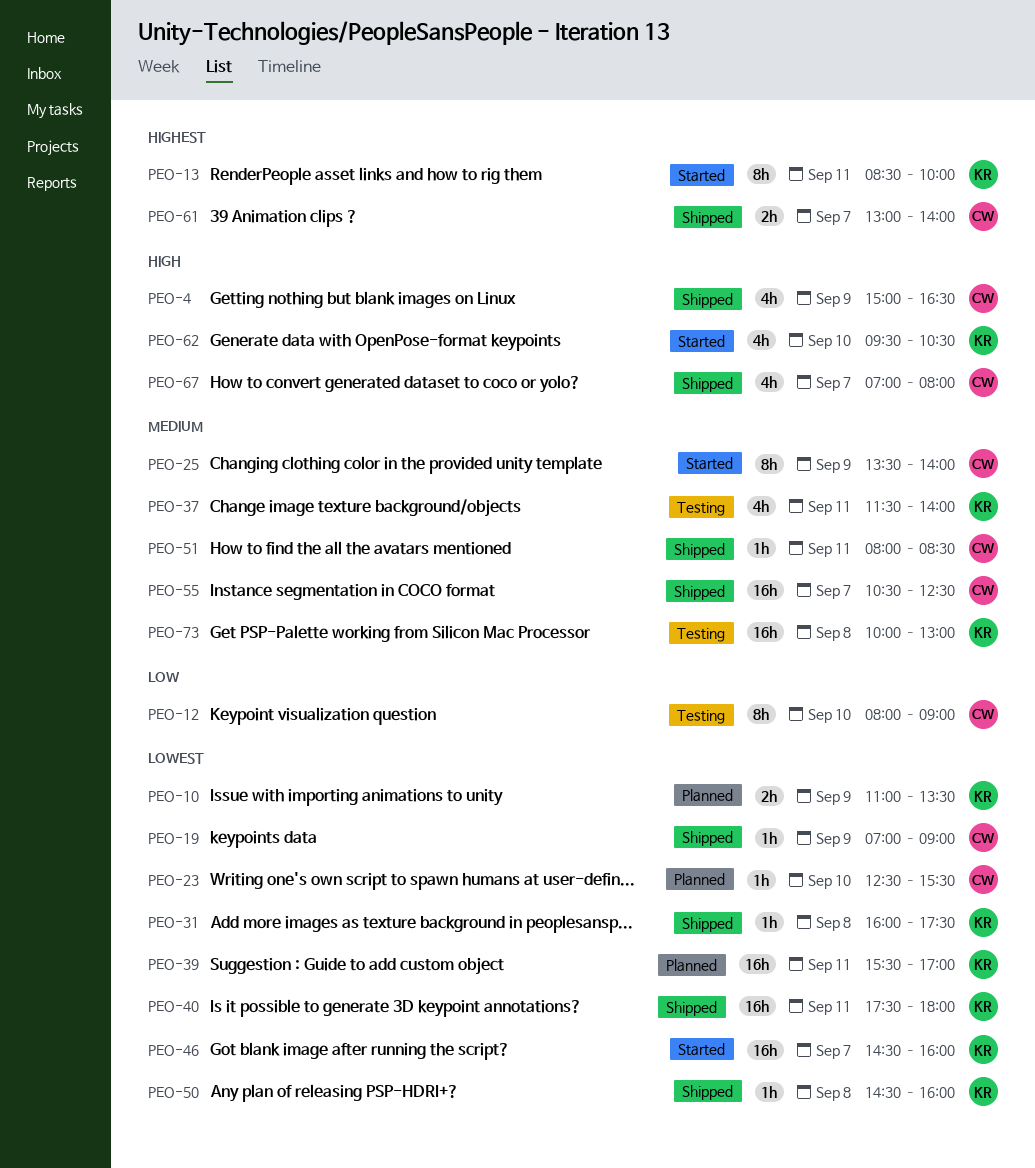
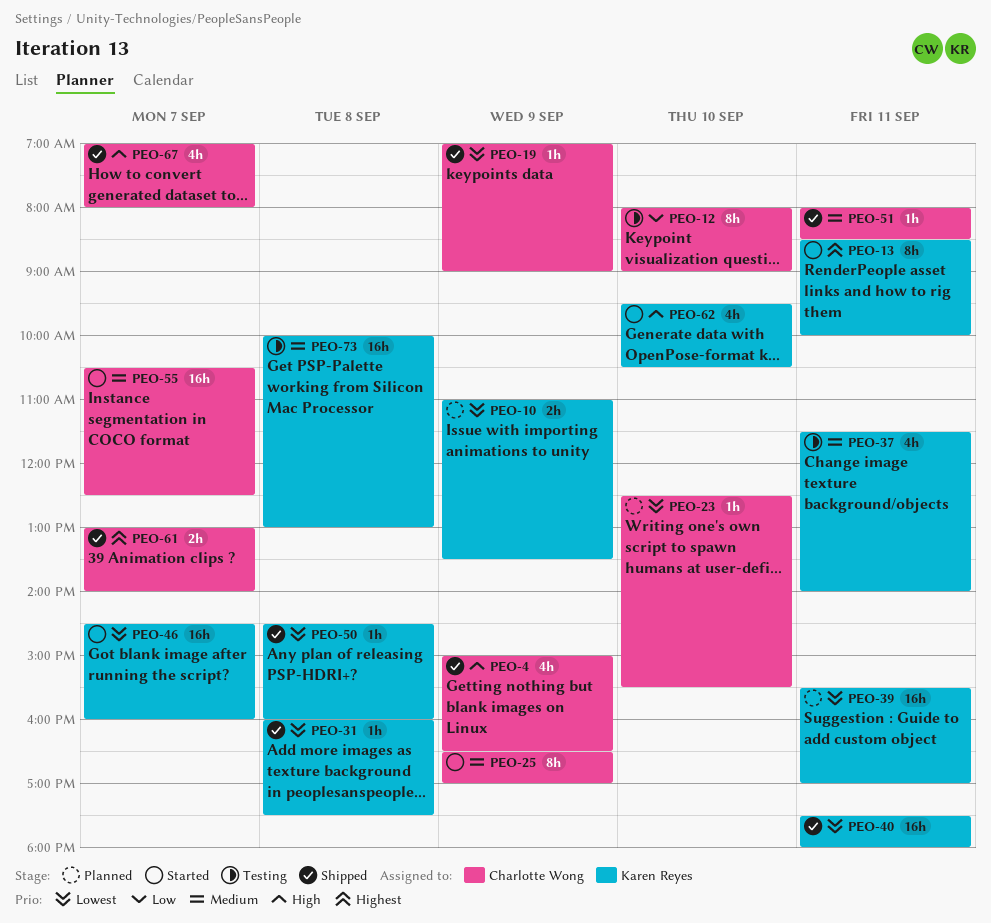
PEO-25, begins: 13:30 -> 16:30
PEO-25, ends: 14:00 -> 17:00
PEO-55, status: Shipped -> Started

